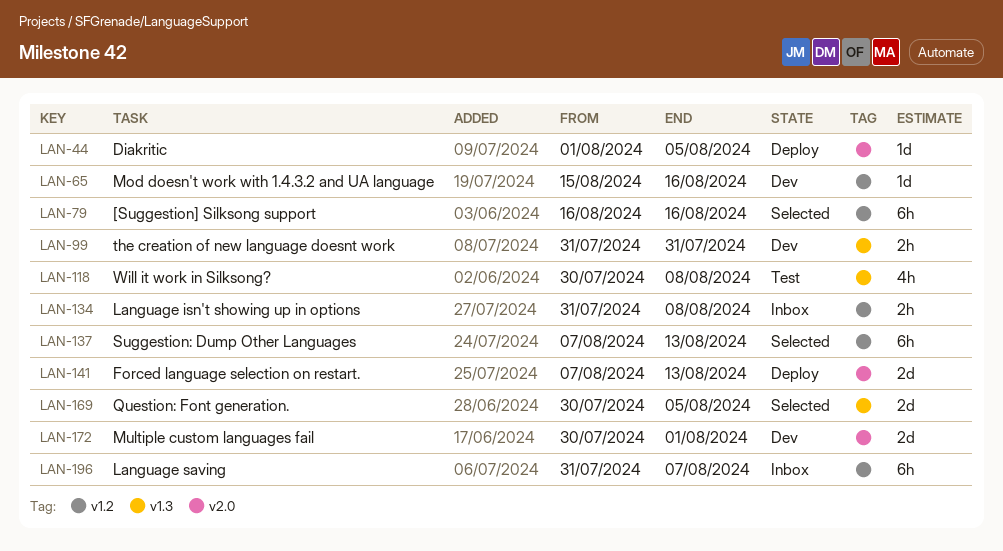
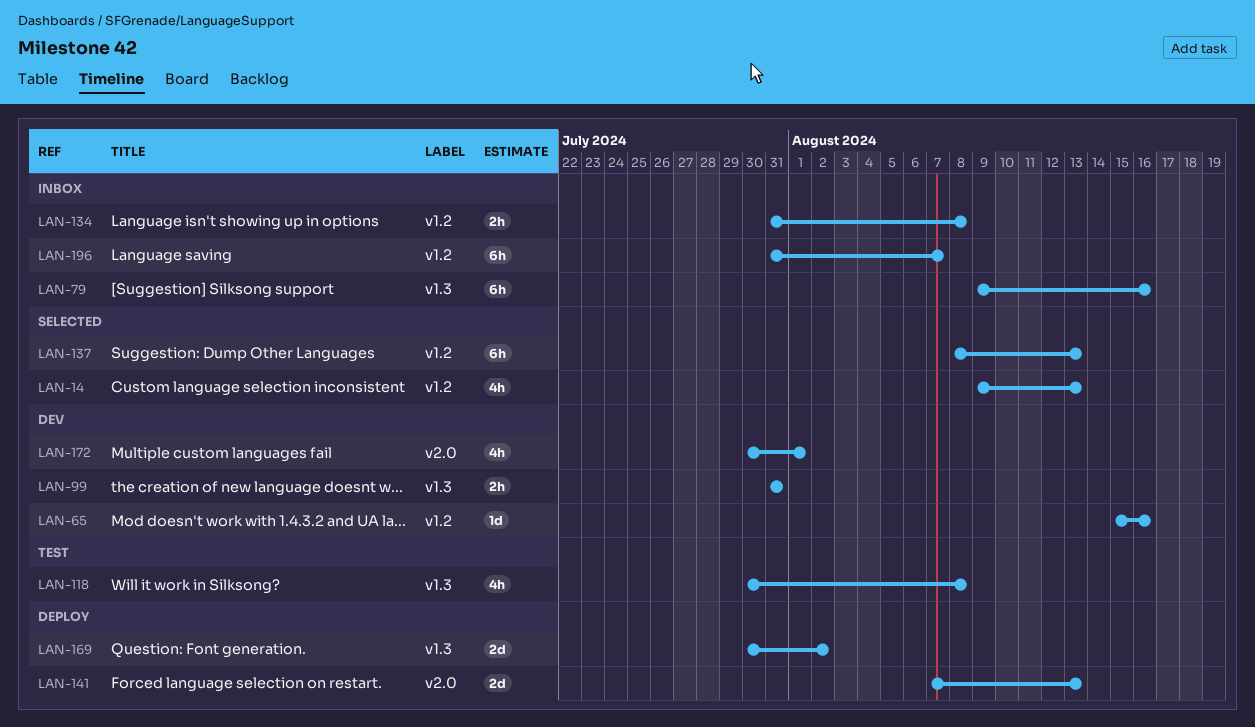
LAN-14: none -> present
LAN-44: present -> none
LAN-79, status: Selected -> Inbox
LAN-79, label: v1.2 -> v1.3
LAN-79, start: Aug 16 -> Aug 9
LAN-137, start: Aug 7 -> Aug 8
LAN-169, status: Selected -> Deploy
LAN-169, due: Aug 5 -> Aug 2
LAN-172, estimate: 2d -> 4h

